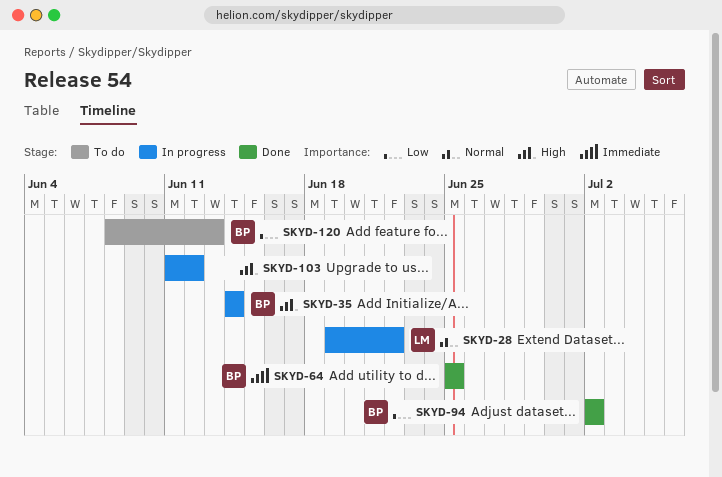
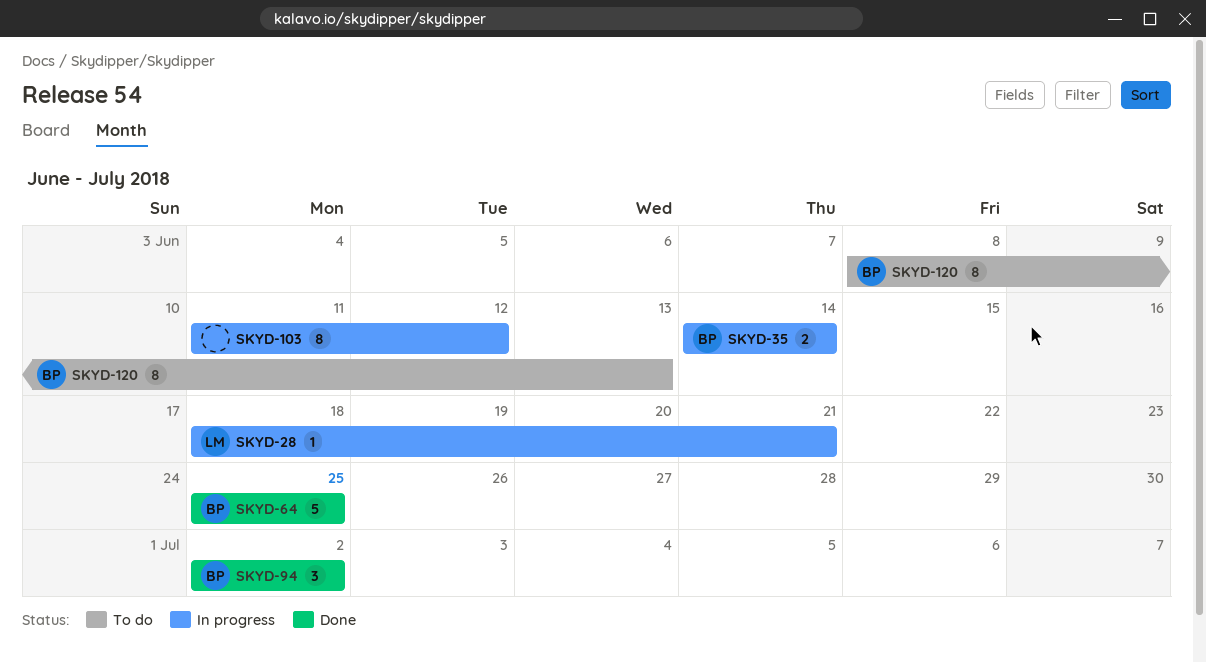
SKYD-28, start: Jun 19 -> Jun 18
SKYD-28, due: Jun 22 -> Jun 21

